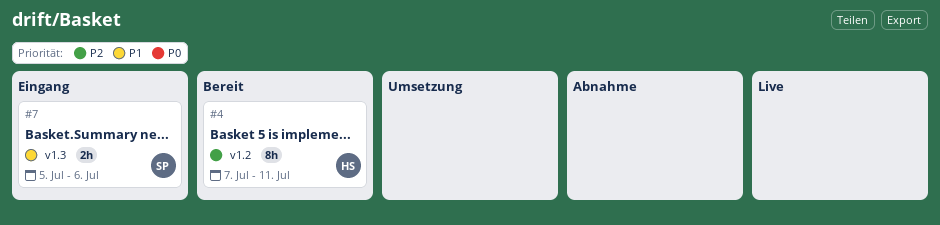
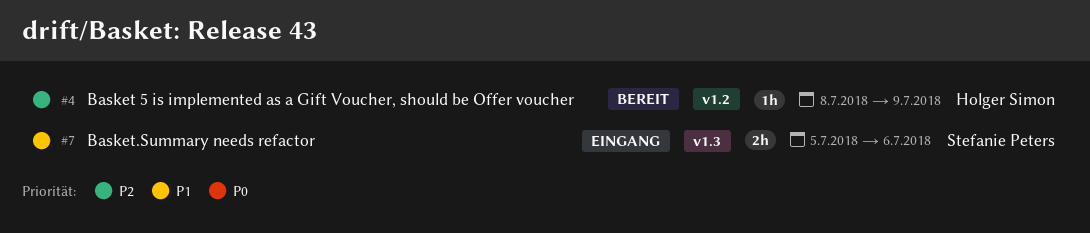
#4, estimate: 8h -> 1h
#4, start: Jul 7 -> Jul 8
#4, due: Jul 11 -> Jul 9

